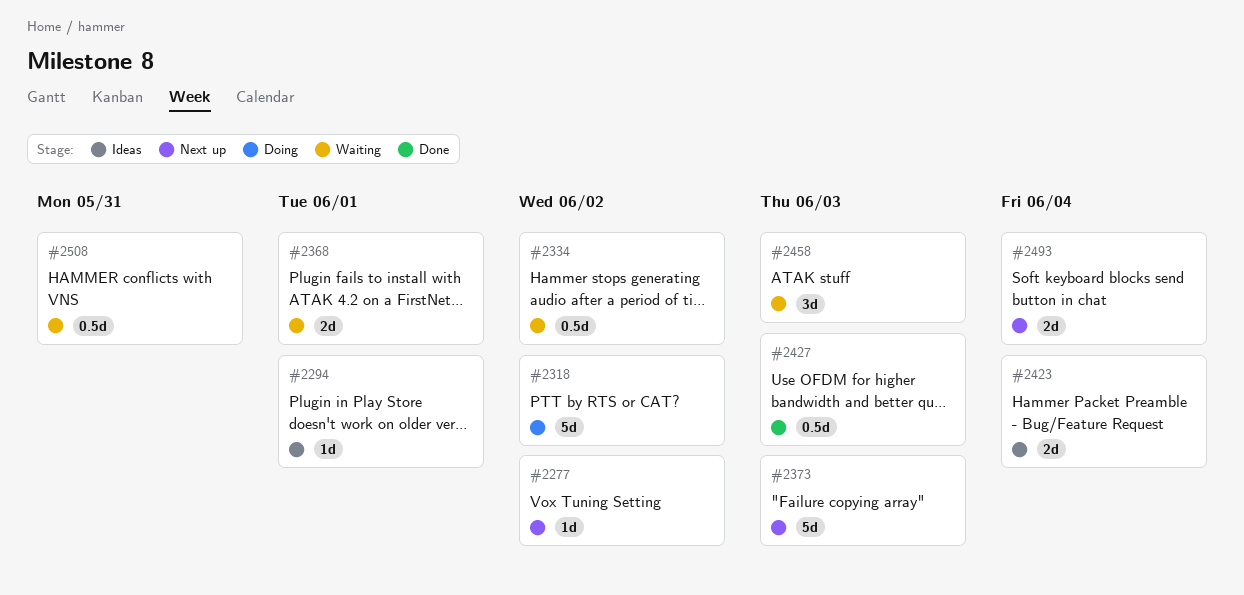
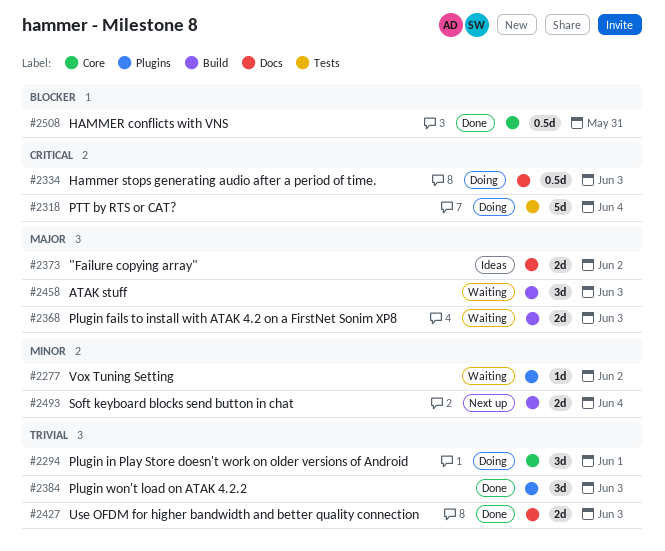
#2277, status: Next up -> Waiting
#2294, status: Ideas -> Doing
#2294, estimate: 1d -> 3d
#2318, due: Jun 2 -> Jun 4
#2334, status: Waiting -> Doing
#2334, due: Jun 2 -> Jun 3
#2368, due: Jun 1 -> Jun 3
#2373, status: Next up -> Ideas
#2373, estimate: 5d -> 2d
#2373, due: Jun 3 -> Jun 2
#2384: none -> present
#2423: present -> none
#2427, estimate: 0.5d -> 2d
#2508, status: Waiting -> Done

